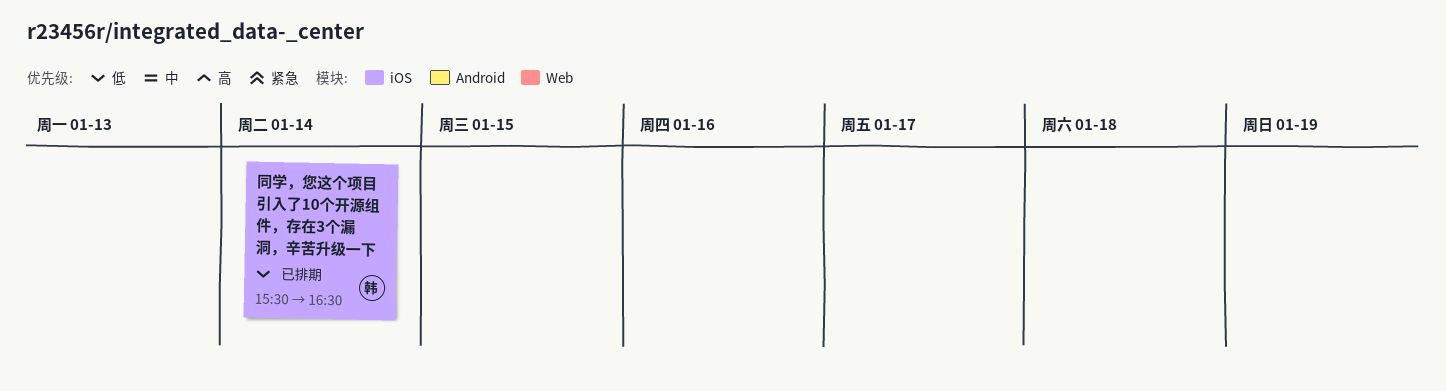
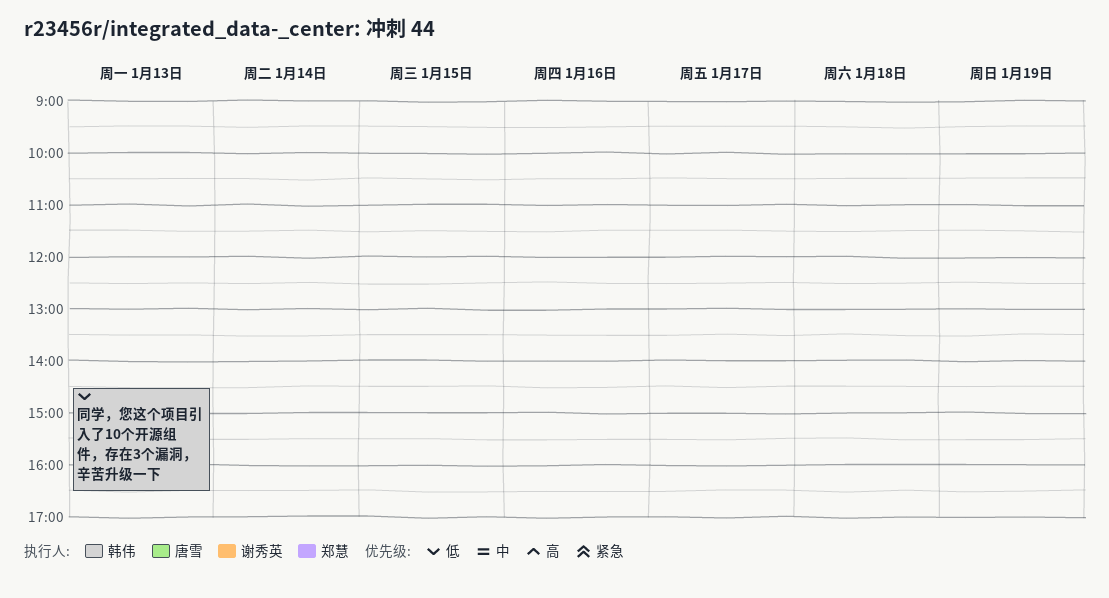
同学，您这个项目引入了10个开源组件，存在3个漏洞，辛苦升级一下, day: Jan 14 -> Jan 13
同学，您这个项目引入了10个开源组件，存在3个漏洞，辛苦升级一下, begins: 15:30 -> 14:30

